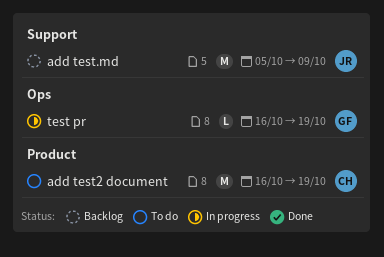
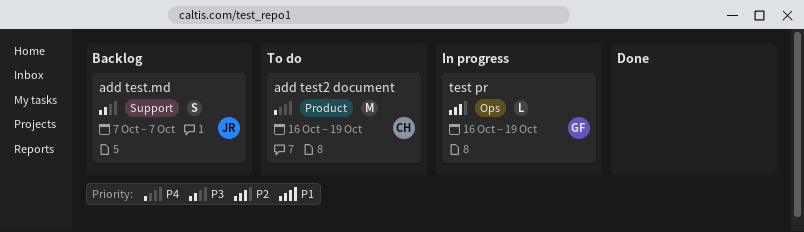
add test.md, estimate: M -> S
add test.md, start: Oct 5 -> Oct 7
add test.md, due: Oct 9 -> Oct 7

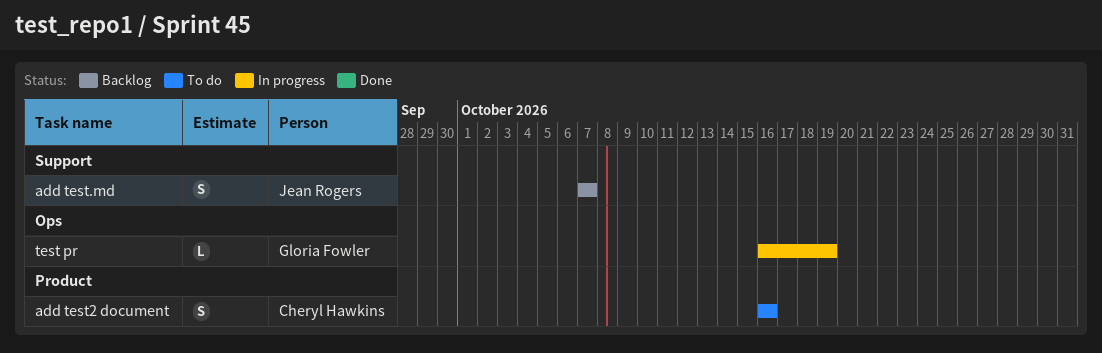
add test2 document, estimate: M -> S
add test2 document, due: Oct 19 -> Oct 16

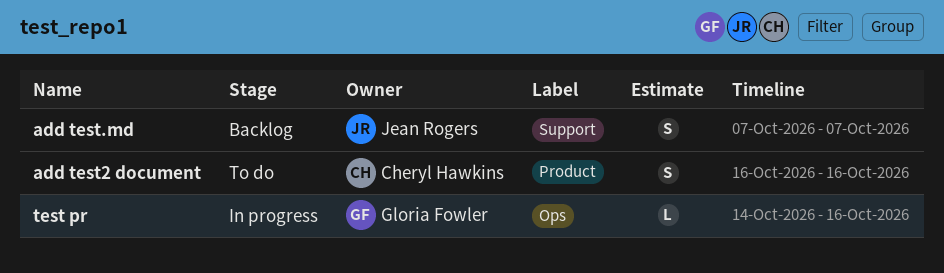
test pr, start: Oct 16 -> Oct 14
test pr, due: Oct 19 -> Oct 16

